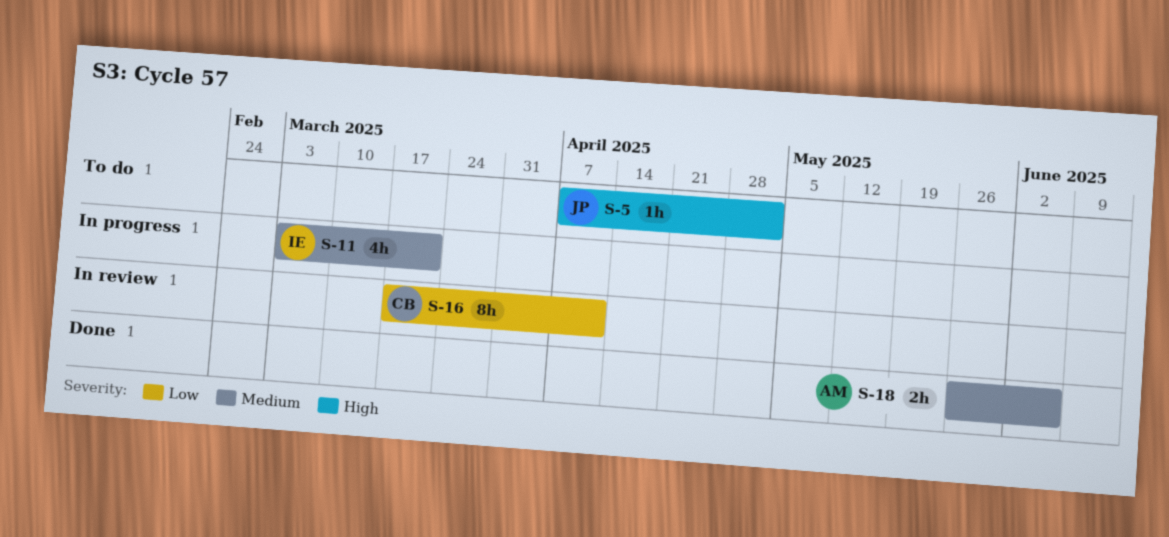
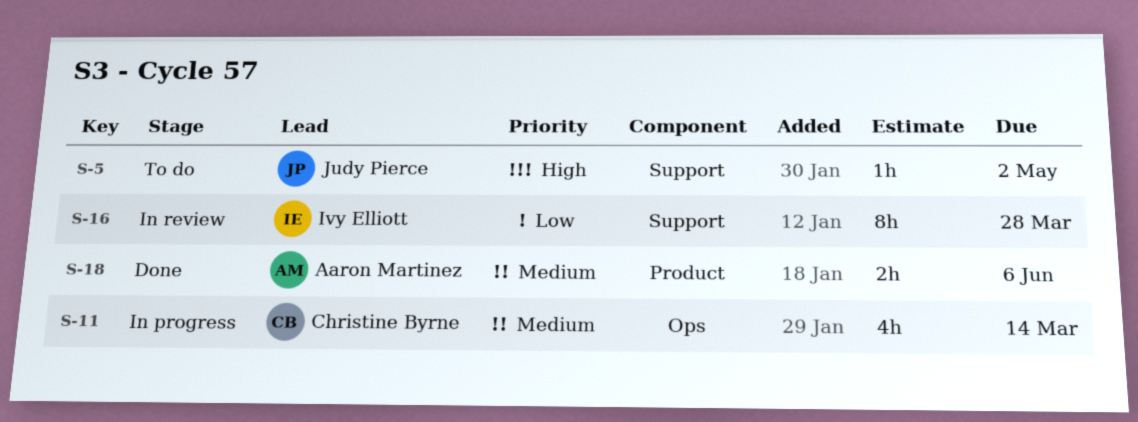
S-11, owner: Ivy Elliott -> Christine Byrne
S-11, due: Mar 21 -> Mar 14
S-16, owner: Christine Byrne -> Ivy Elliott
S-16, due: Apr 11 -> Mar 28

